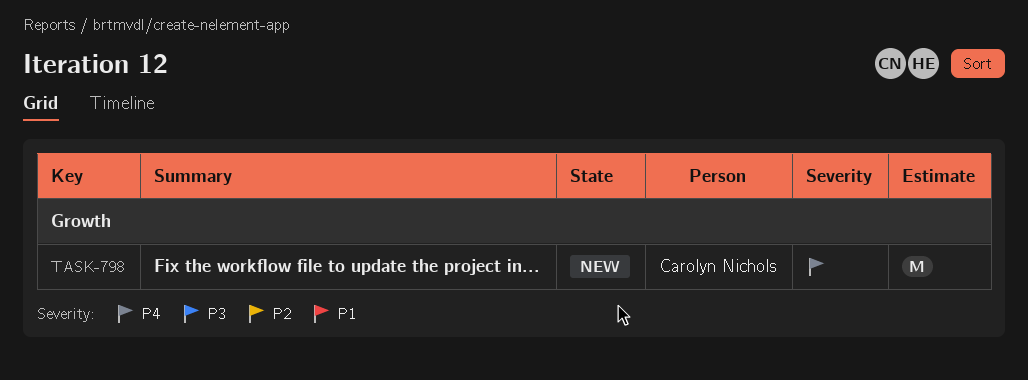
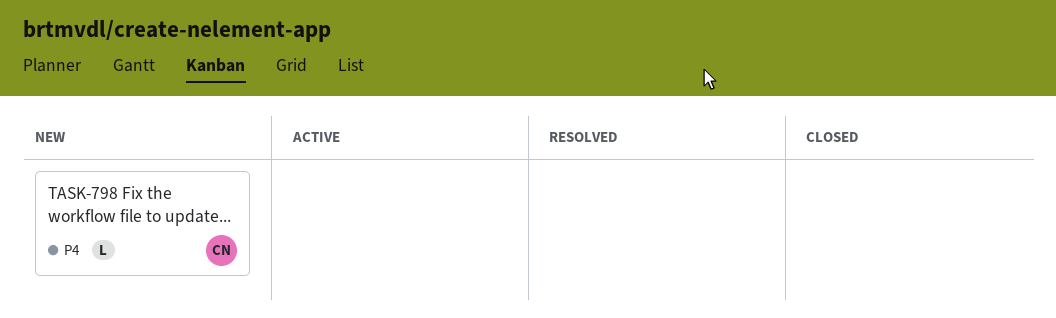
TASK-798, estimate: M -> L

